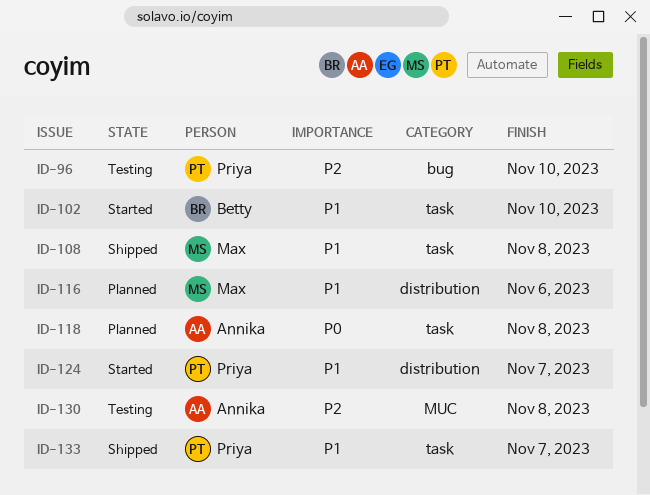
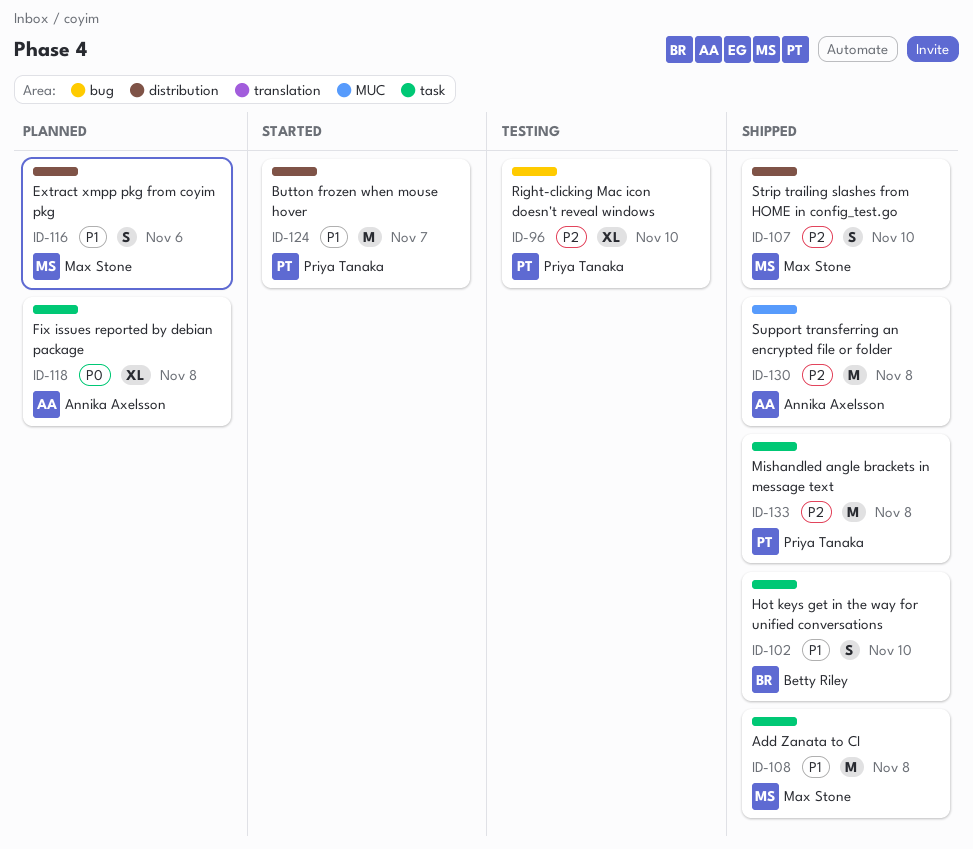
ID-102, status: Started -> Shipped
ID-107: none -> present
ID-130, status: Testing -> Shipped
ID-133, priority: P1 -> P2
ID-133, due: Nov 7 -> Nov 8

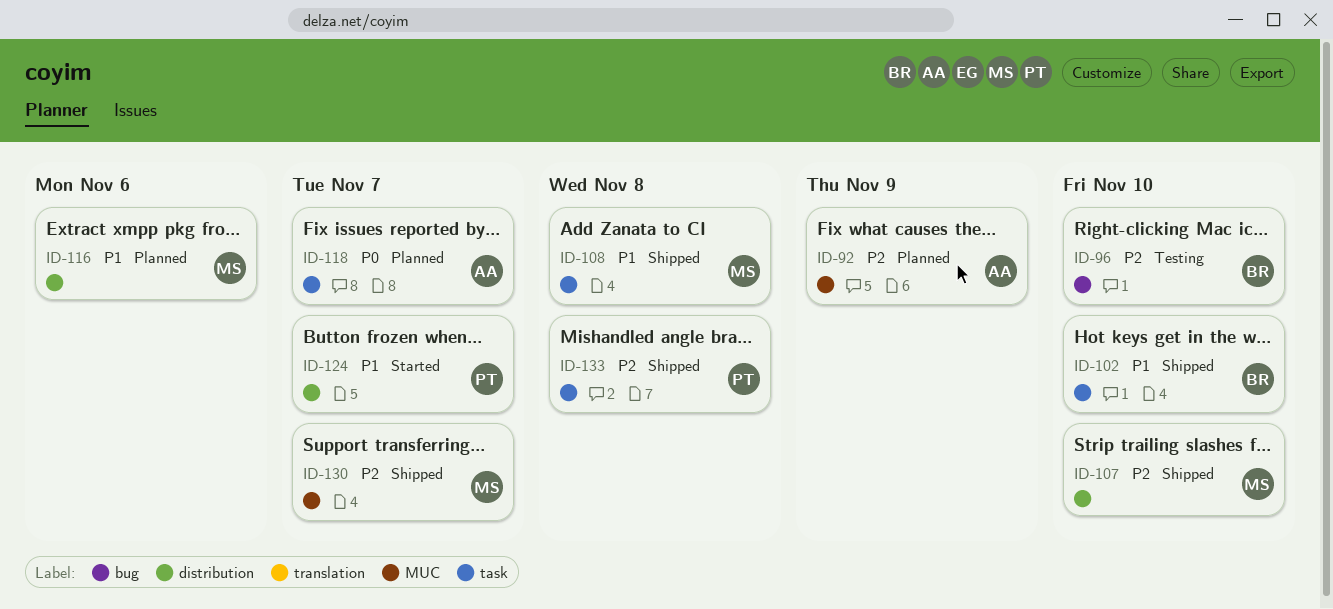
ID-92: none -> present
ID-96, owner: Priya Tanaka -> Betty Riley
ID-118, due: Nov 8 -> Nov 7
ID-130, owner: Annika Axelsson -> Max Stone
ID-130, due: Nov 8 -> Nov 7

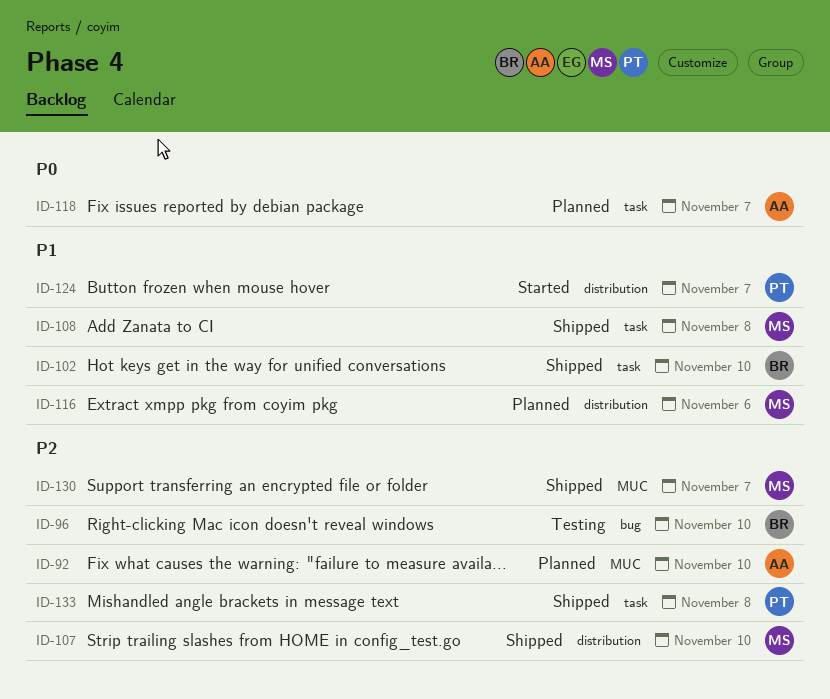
ID-92, due: Nov 9 -> Nov 10

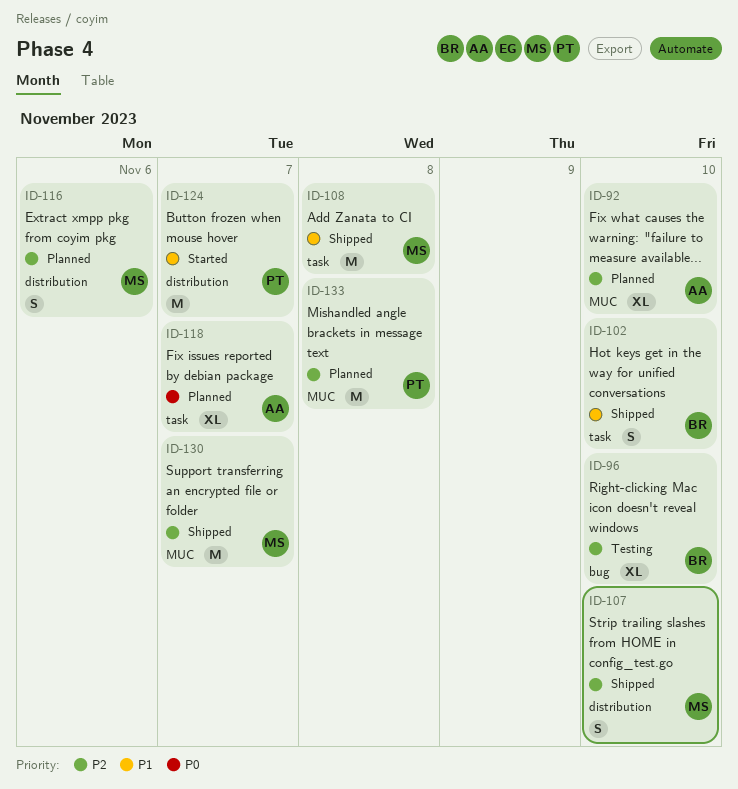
ID-116, priority: P1 -> P2
ID-133, status: Shipped -> Planned
ID-133, label: task -> MUC

